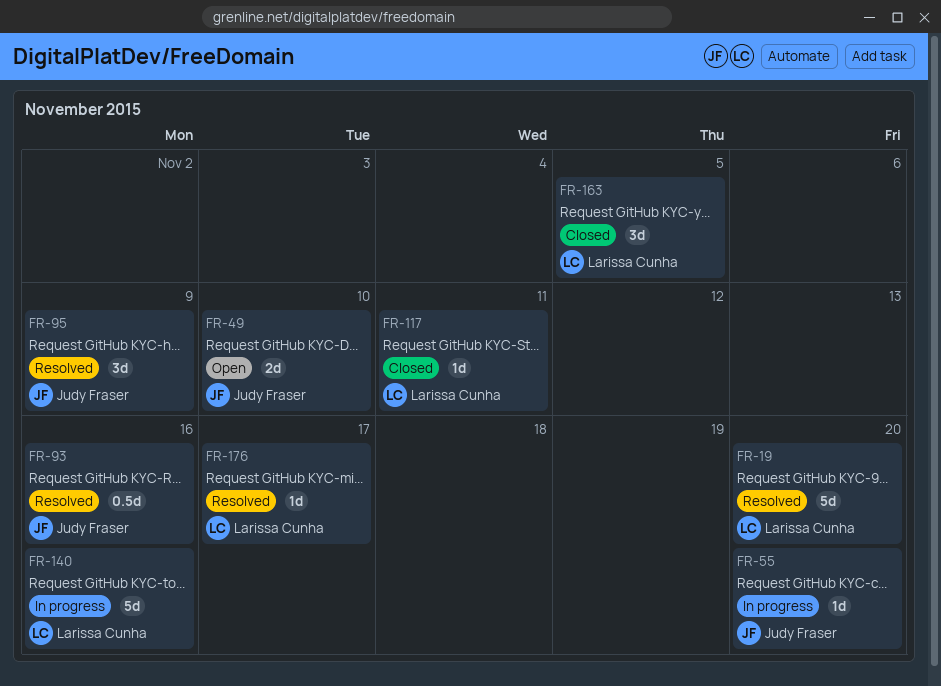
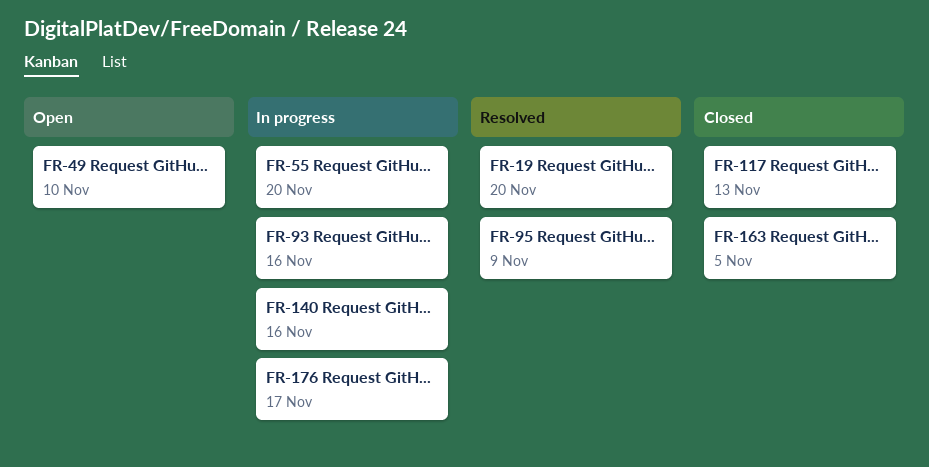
FR-93, status: Resolved -> In progress
FR-117, due: Nov 11 -> Nov 13
FR-176, status: Resolved -> In progress

